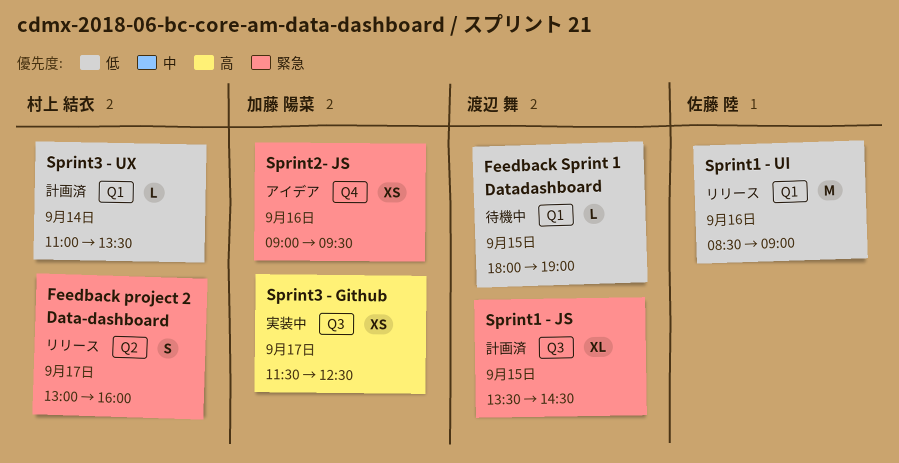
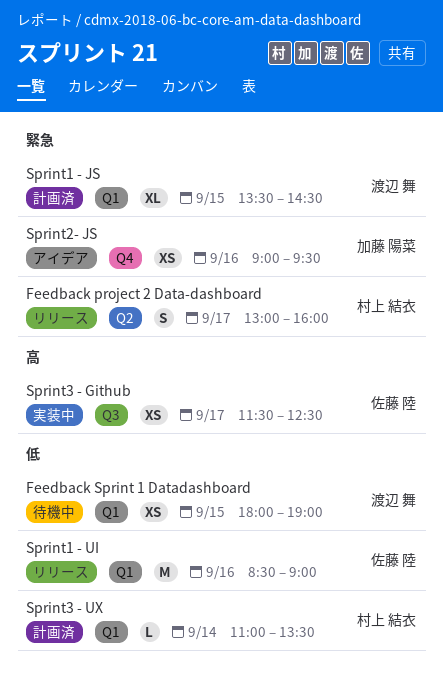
Feedback Sprint 1 Datadashboard, estimate: L -> XS
Sprint1 - JS, label: Q3 -> Q1
Sprint3 - Github, owner: 加藤 陽菜 -> 佐藤 陸

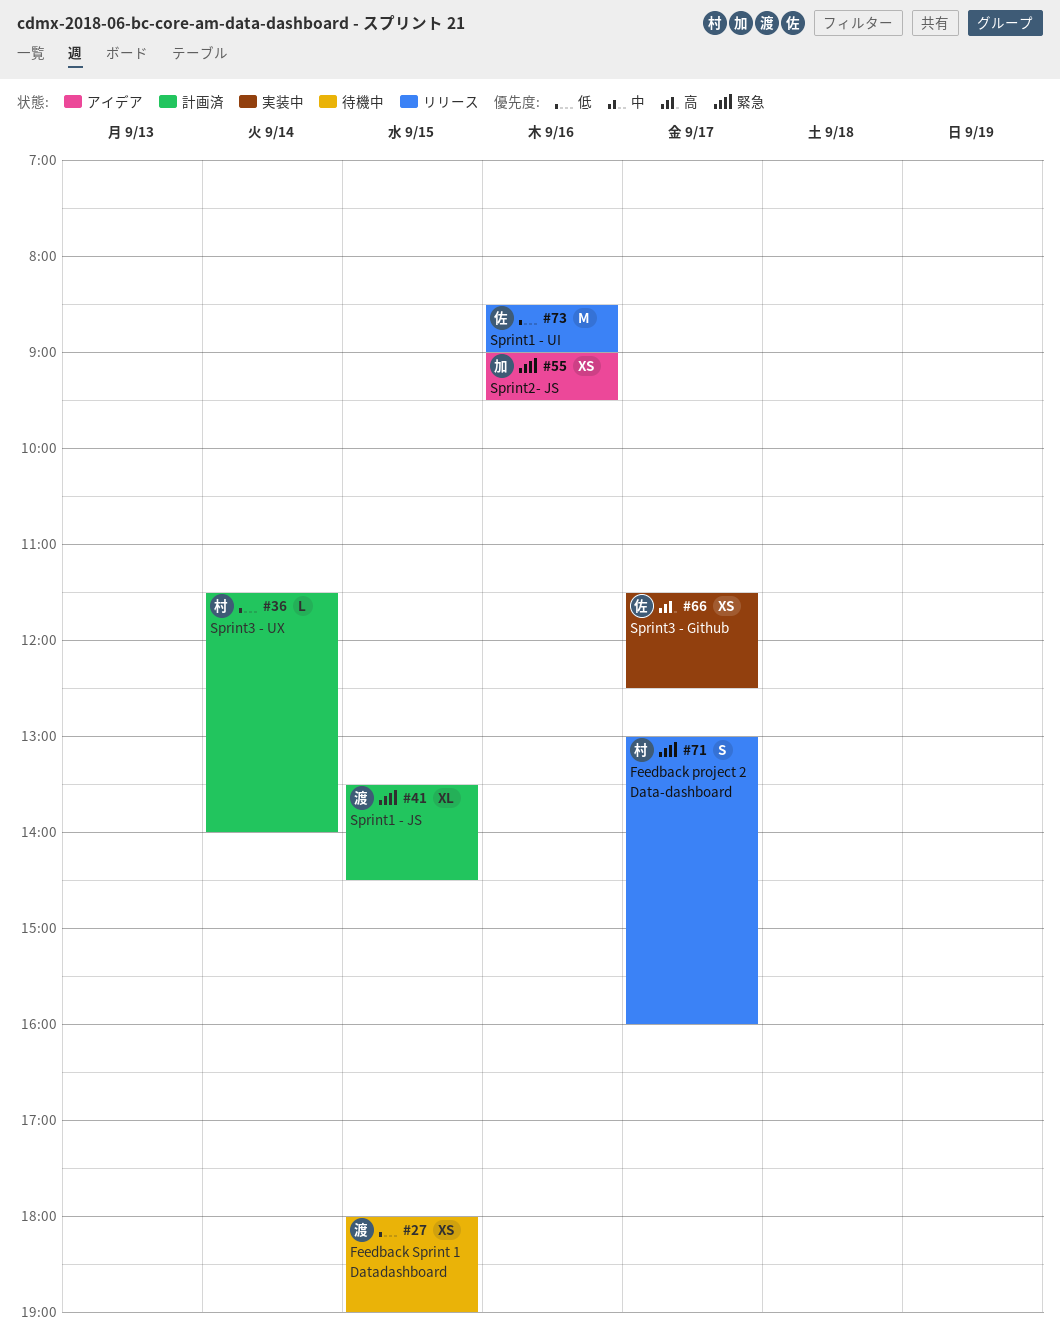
Sprint3 - UX, begins: 11:00 -> 11:30
Sprint3 - UX, ends: 13:30 -> 14:00

